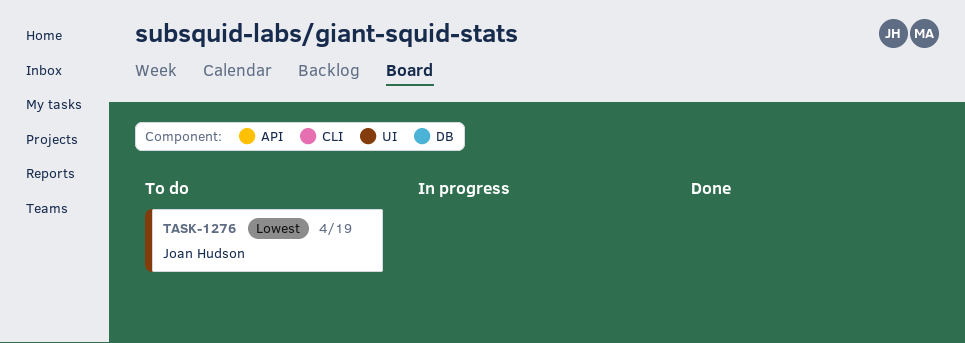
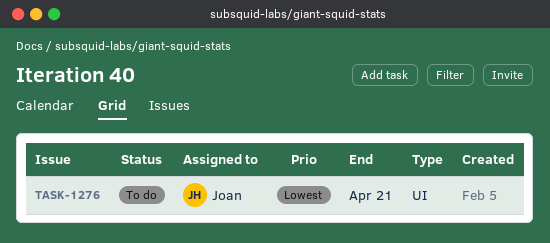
TASK-1276, due: Apr 19 -> Apr 21

